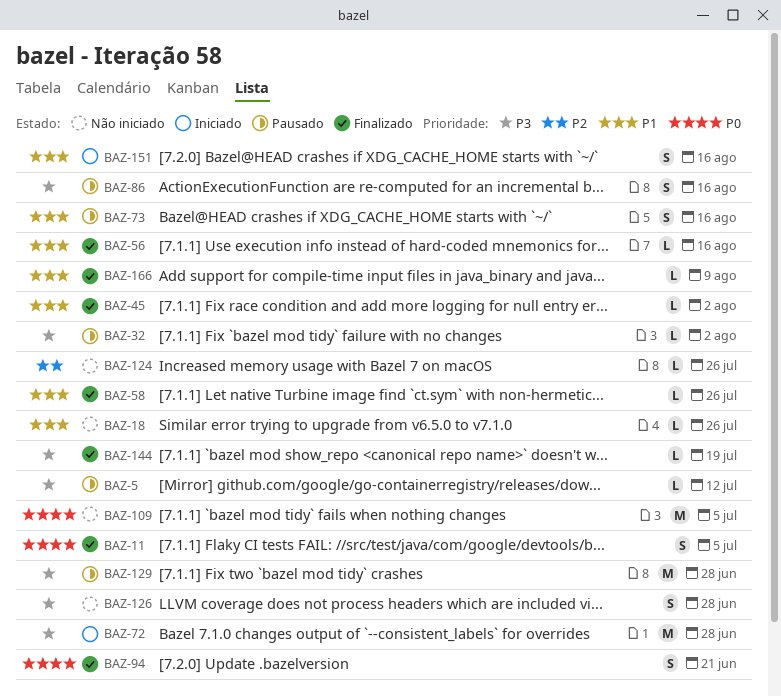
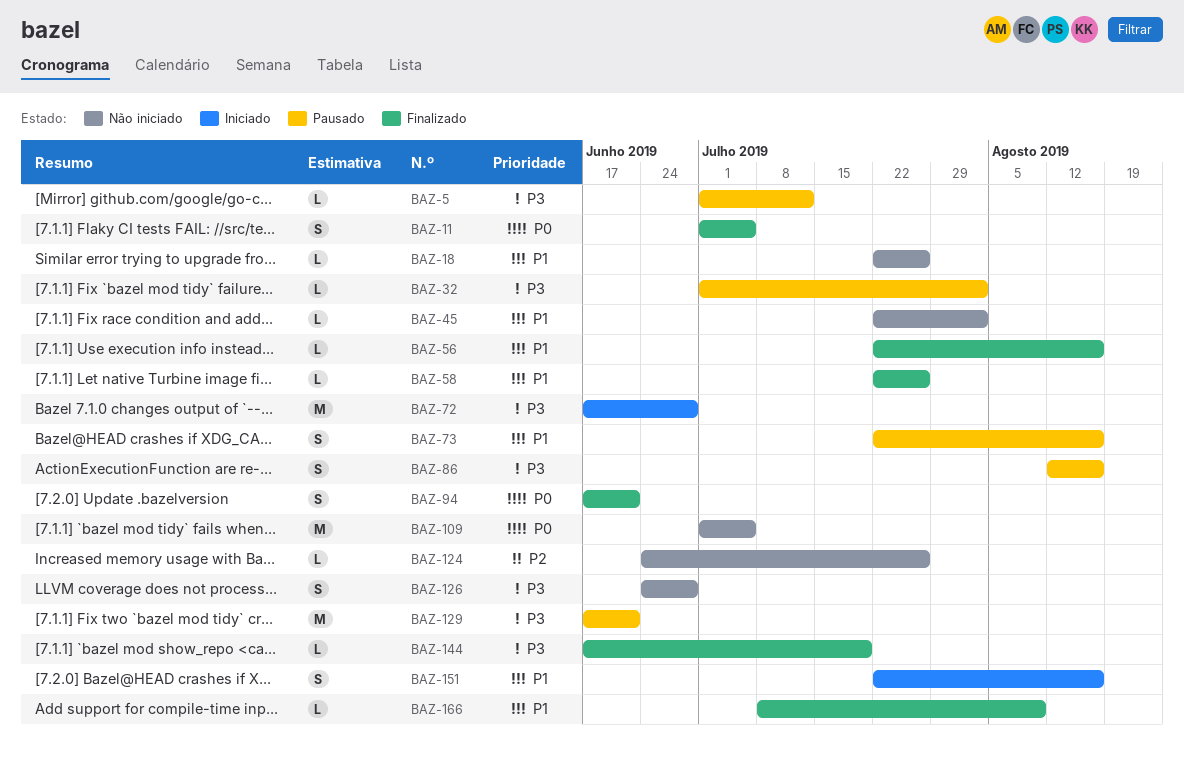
BAZ-45, status: Finalizado -> Não iniciado
BAZ-129, due: Jun 28 -> Jun 21

